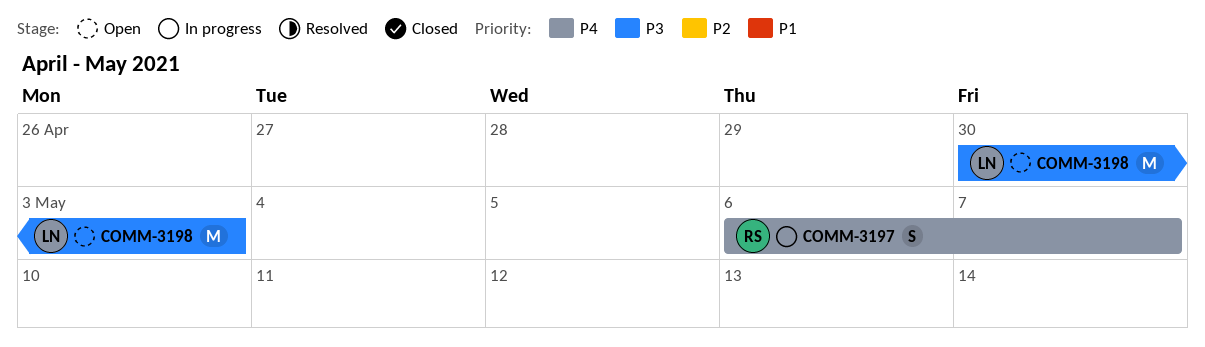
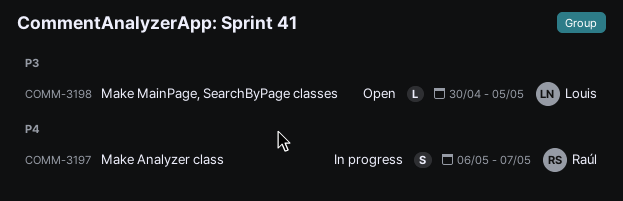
COMM-3198, estimate: M -> L
COMM-3198, due: May 3 -> May 5

